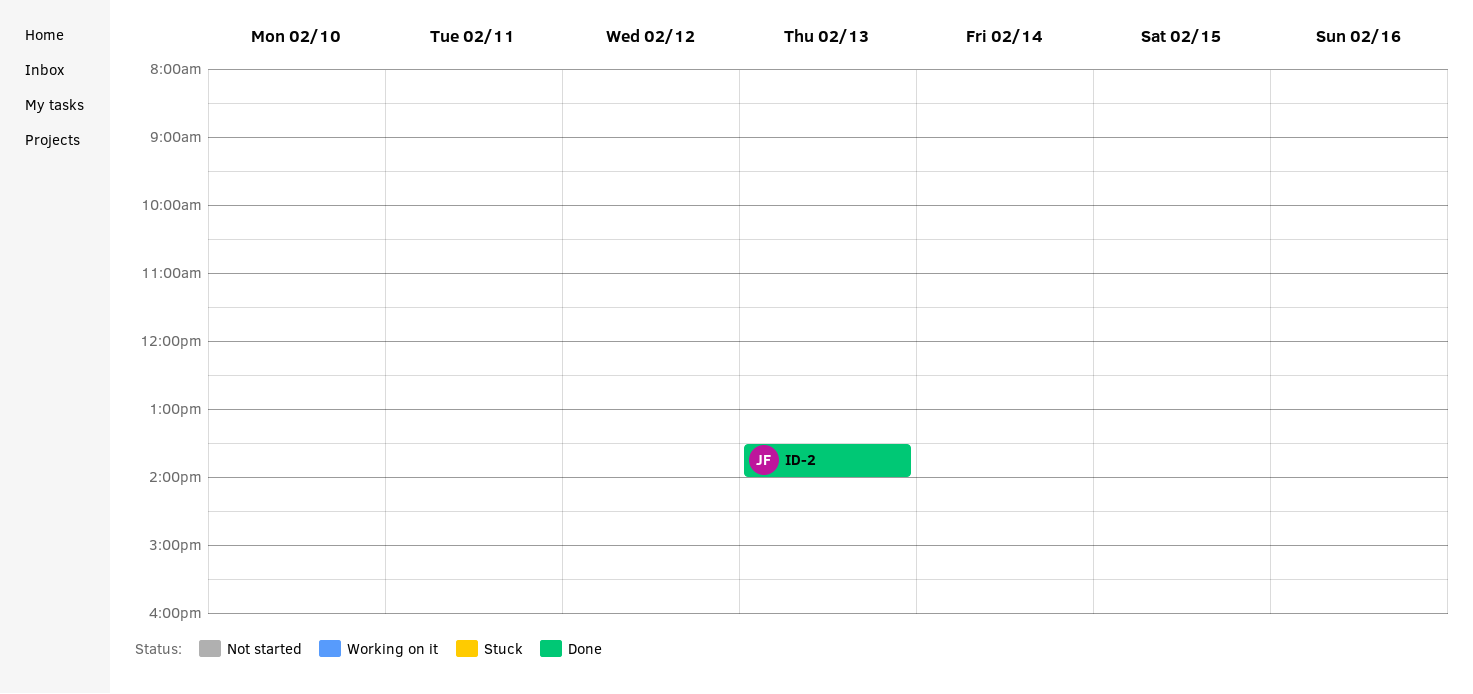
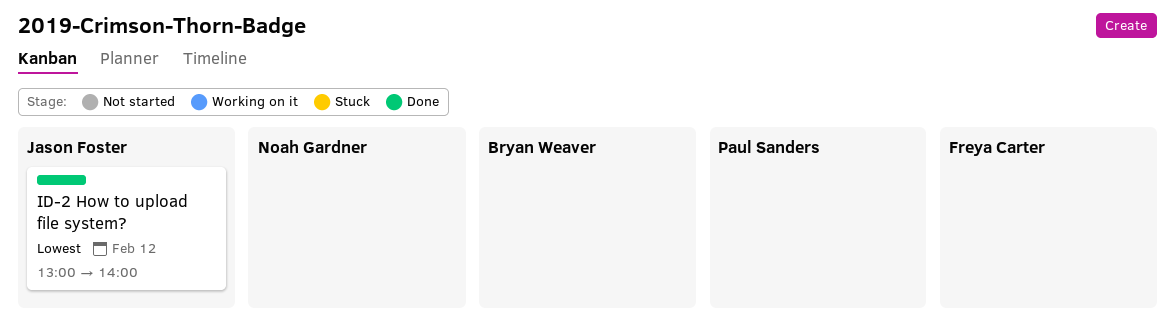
ID-2, day: Feb 13 -> Feb 12
ID-2, begins: 13:30 -> 13:00

